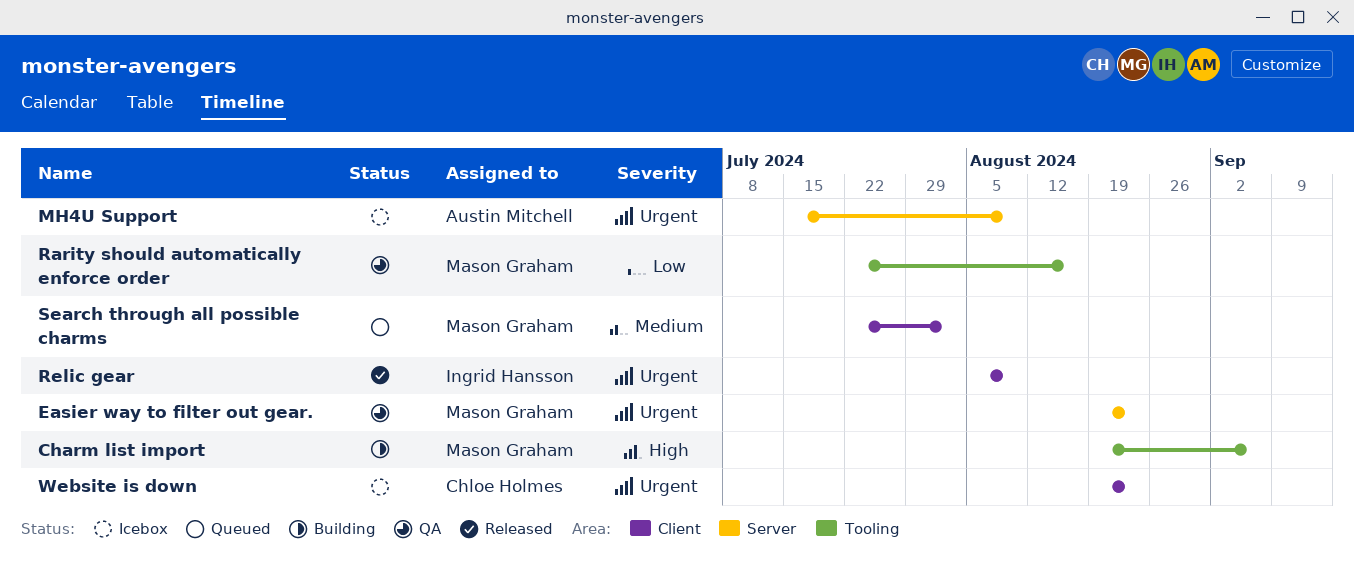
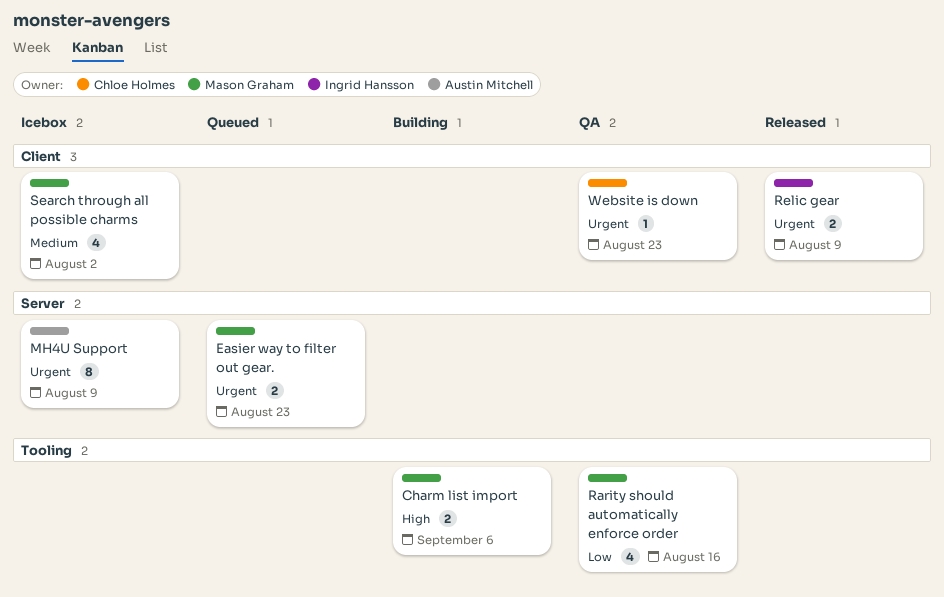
Easier way to filter out gear., status: QA -> Queued
Search through all possible charms, status: Queued -> Icebox
Website is down, status: Icebox -> QA

